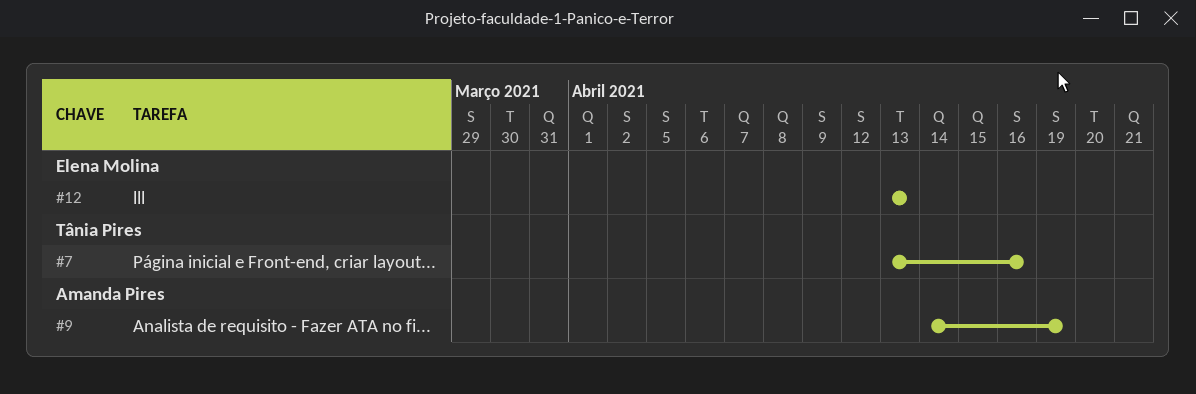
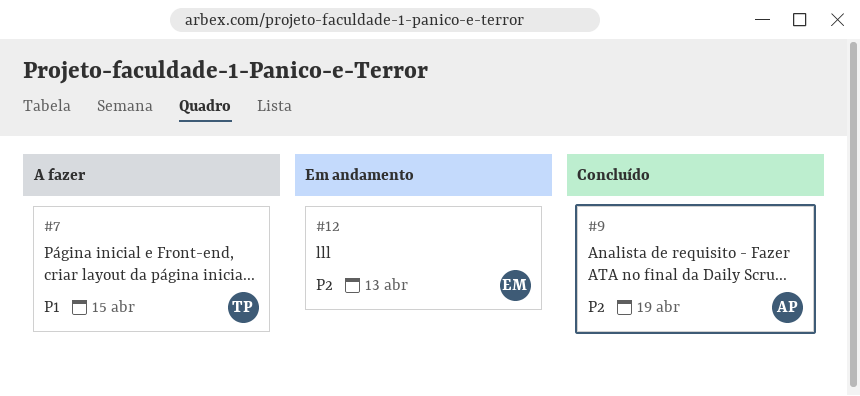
#7, due: Apr 16 -> Apr 15

